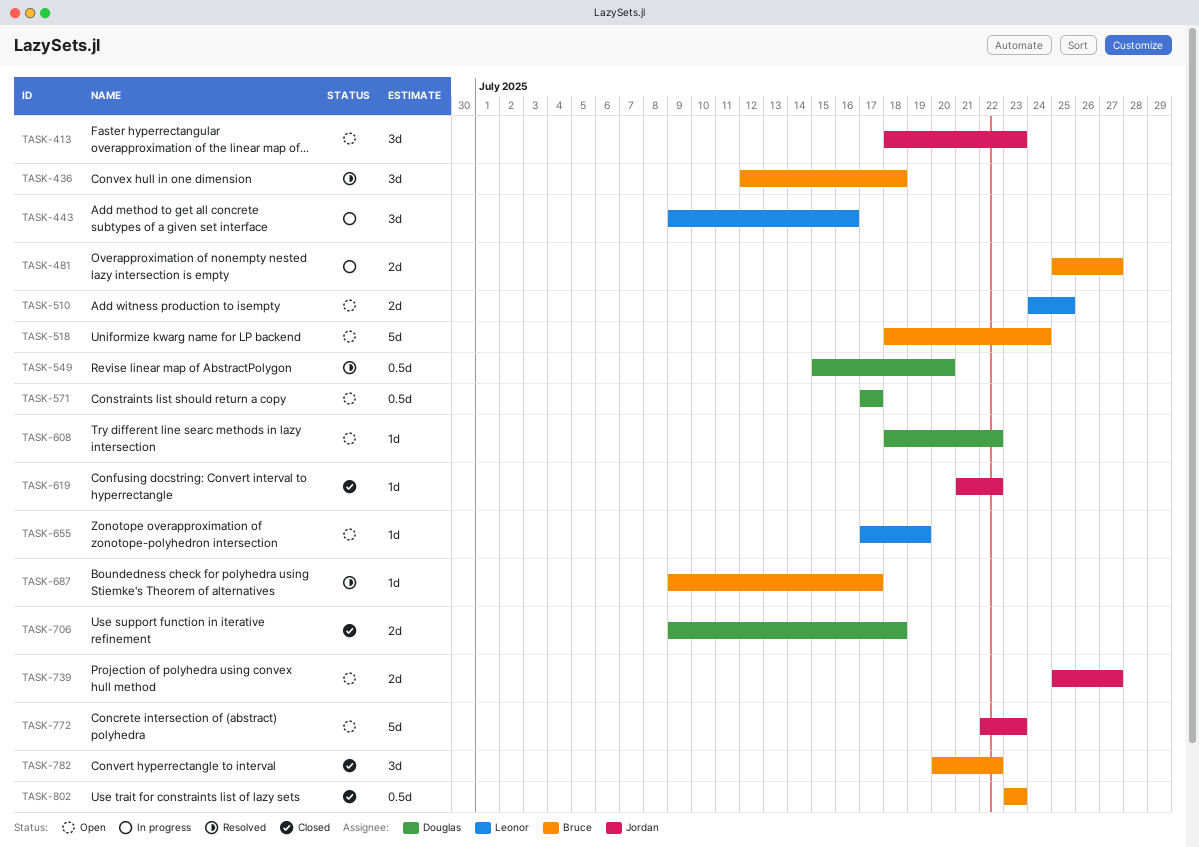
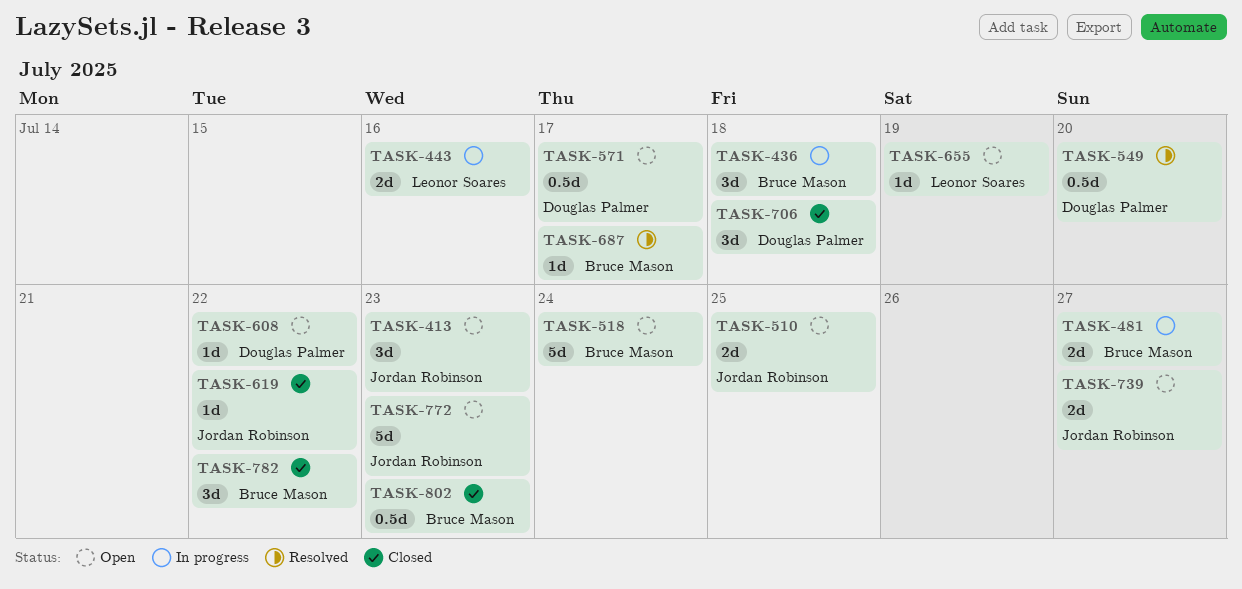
TASK-436, status: Resolved -> In progress
TASK-443, estimate: 3d -> 2d
TASK-510, owner: Leonor Soares -> Jordan Robinson
TASK-706, estimate: 2d -> 3d

